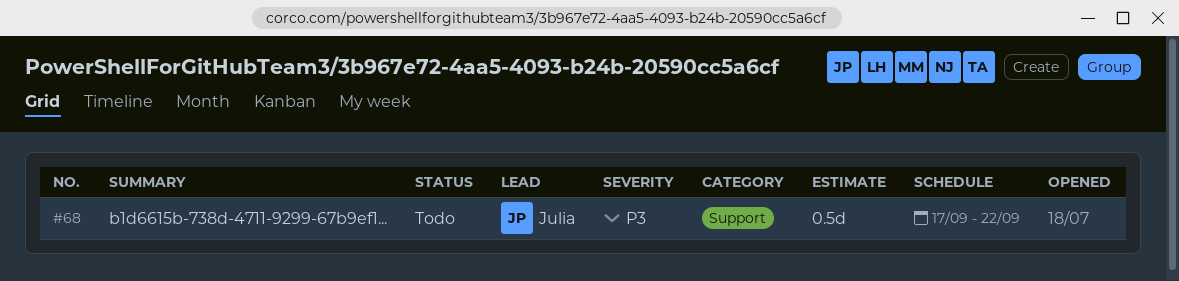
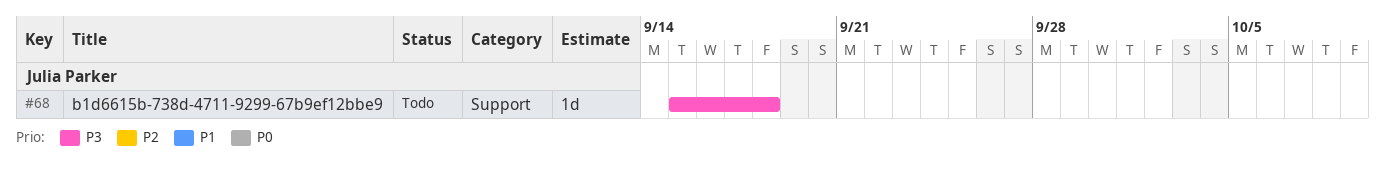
#68, estimate: 0.5d -> 1d
#68, start: Sep 17 -> Sep 15
#68, due: Sep 22 -> Sep 18

